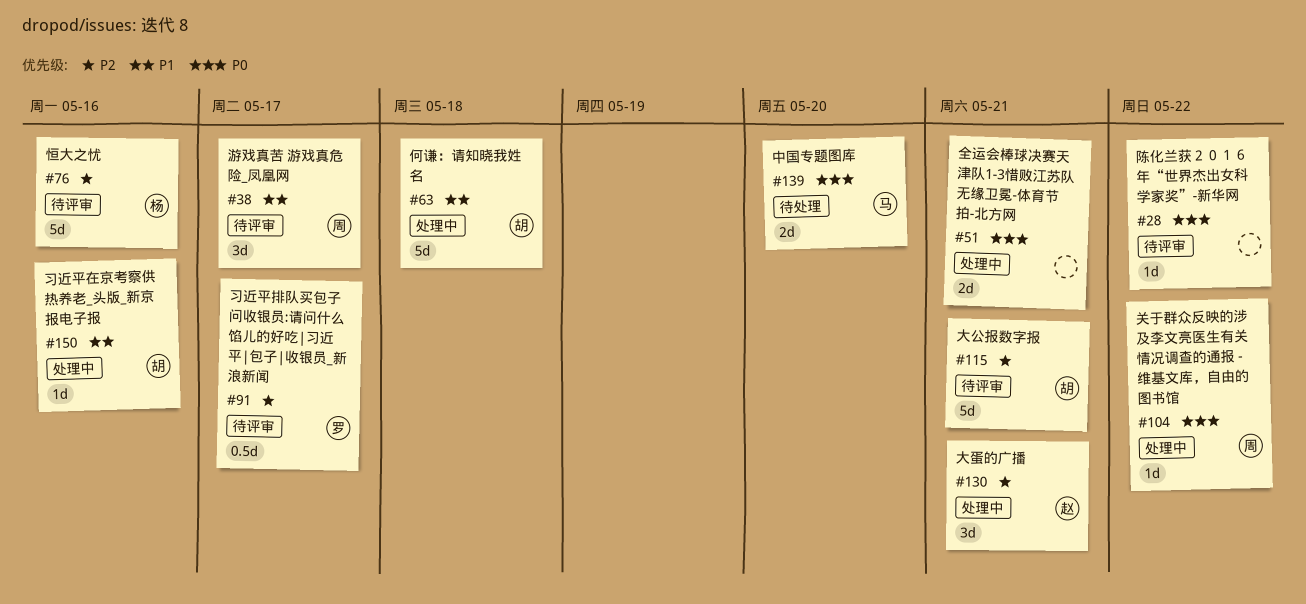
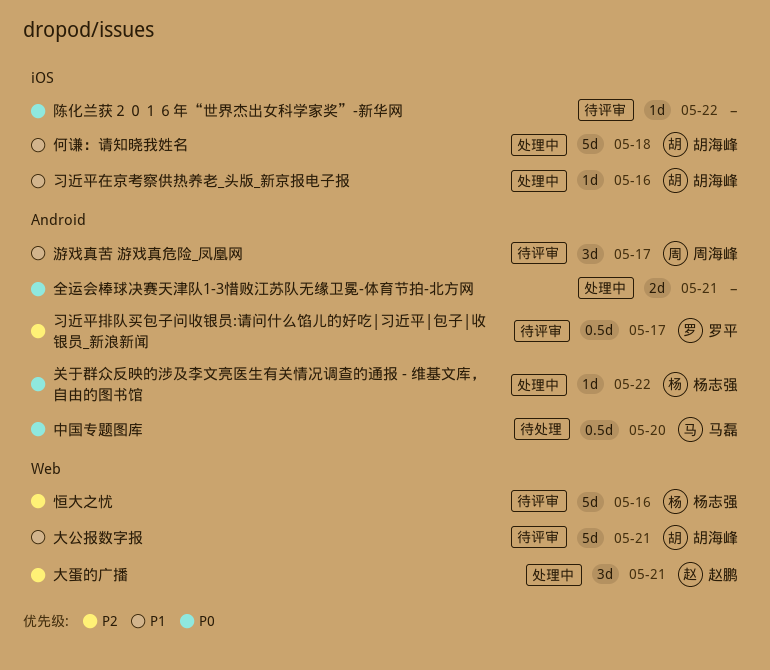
中国专题图库, estimate: 2d -> 0.5d
关于群众反映的涉及李文亮医生有关情况调查的通报 - 维基文库，自由的图书馆, owner: 周海峰 -> 杨志强
大公报数字报, priority: P2 -> P1

